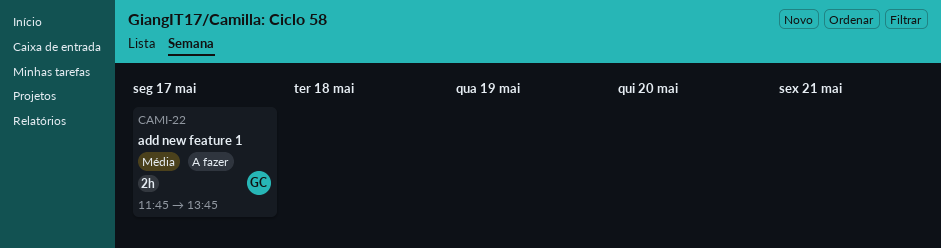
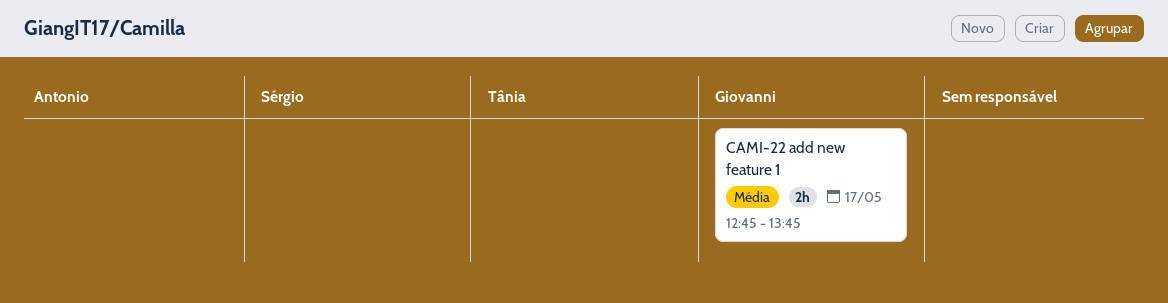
CAMI-22, begins: 11:45 -> 12:45

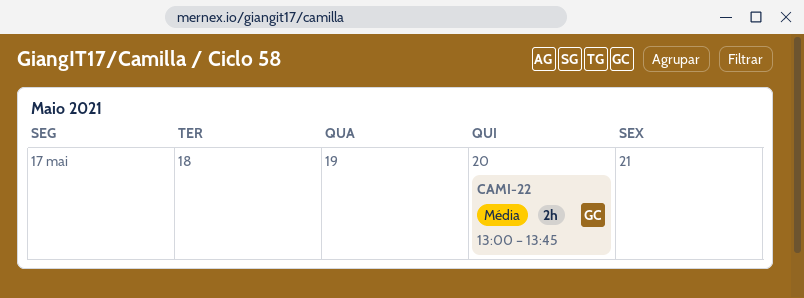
CAMI-22, day: May 17 -> May 20
CAMI-22, begins: 12:45 -> 13:00

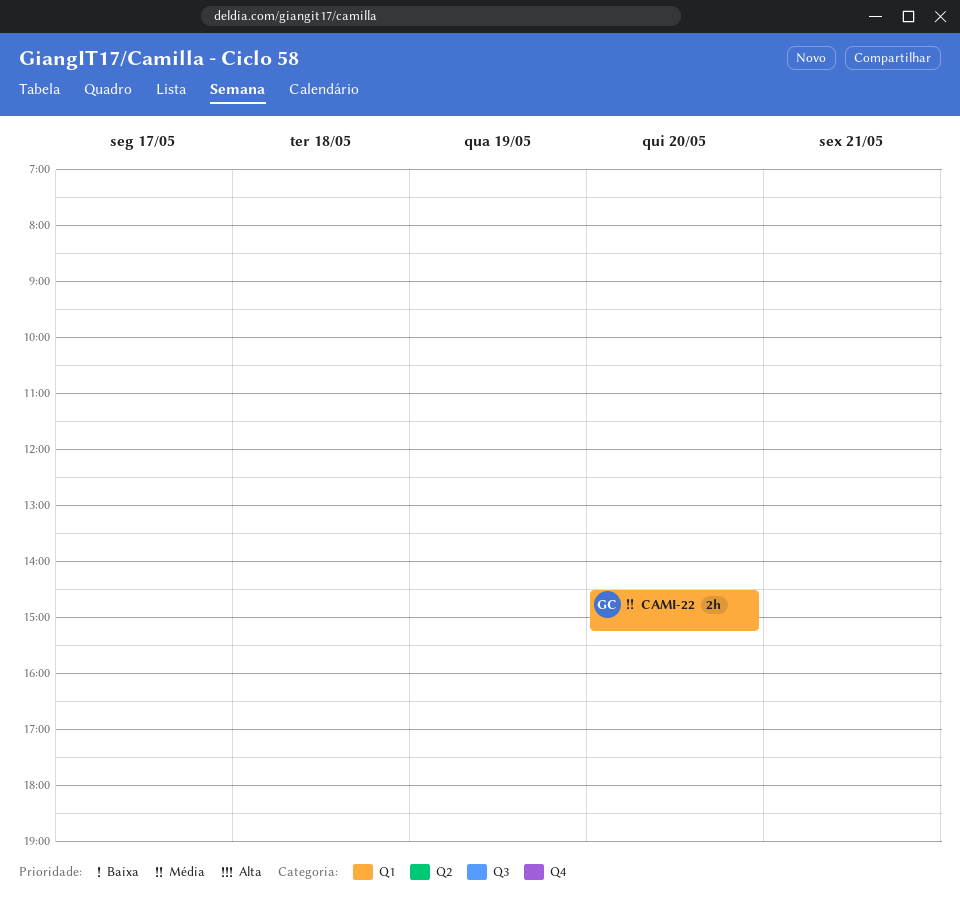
CAMI-22, begins: 13:00 -> 14:30
CAMI-22, ends: 13:45 -> 15:15

